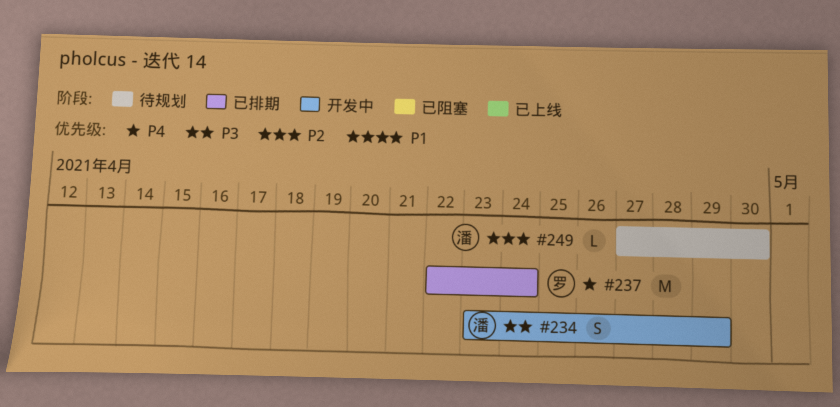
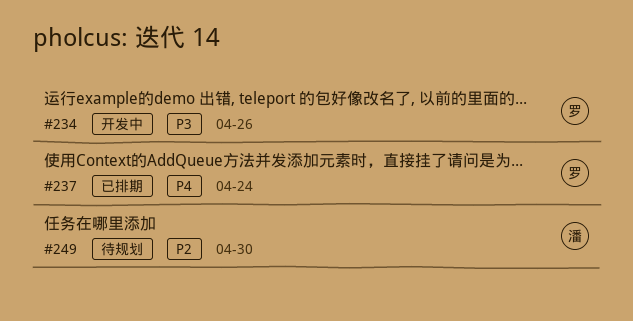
#234, owner: 潘 -> 罗
#234, due: Apr 29 -> Apr 26

